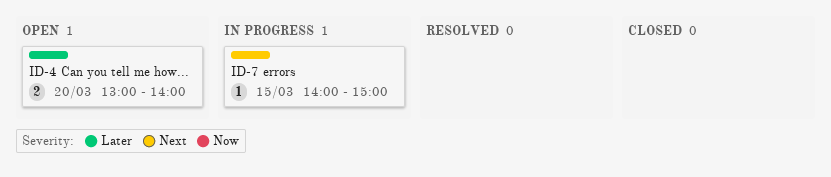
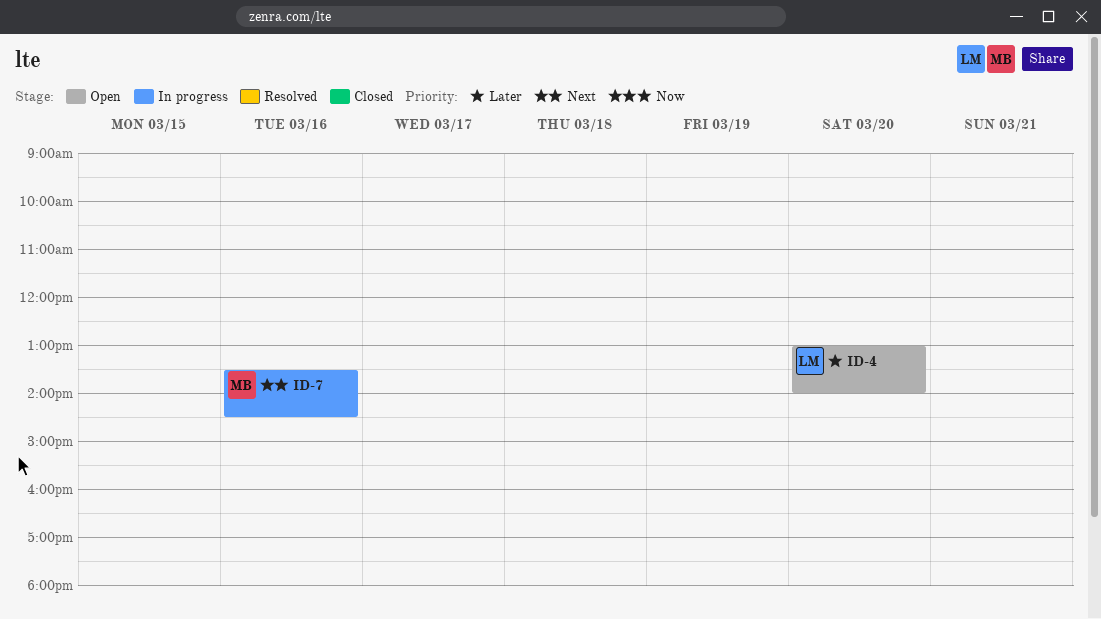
ID-7, day: Mar 15 -> Mar 16
ID-7, begins: 14:00 -> 13:30
ID-7, ends: 15:00 -> 14:30

